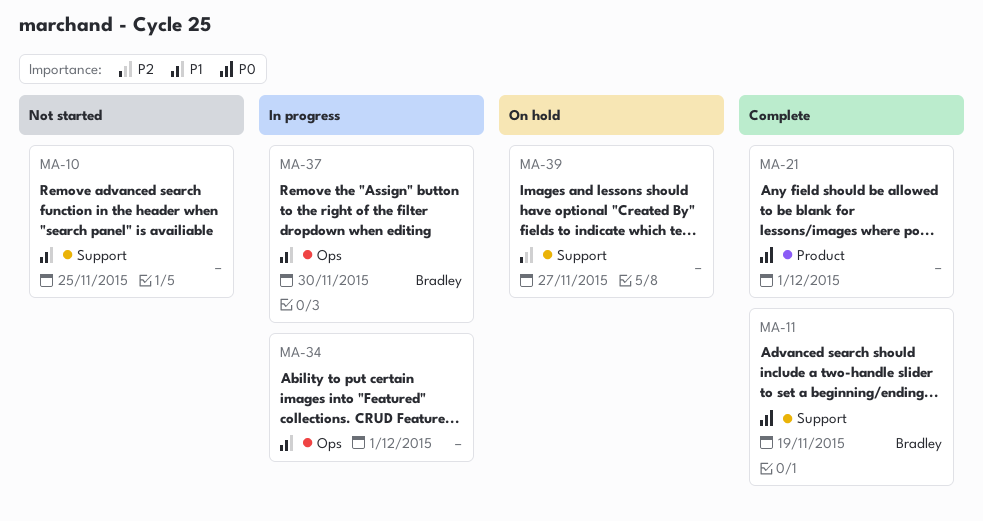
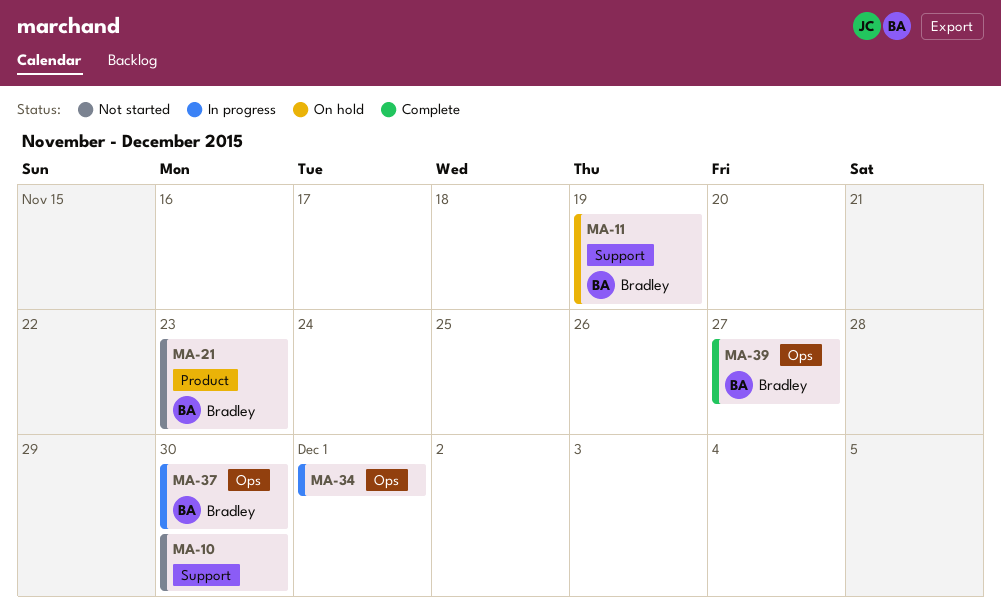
MA-10, due: Nov 25 -> Nov 30
MA-11, status: Complete -> On hold
MA-21, status: Complete -> Not started
MA-21, owner: none -> Bradley
MA-21, due: Dec 1 -> Nov 23
MA-39, status: On hold -> Complete
MA-39, owner: none -> Bradley
MA-39, label: Support -> Ops

